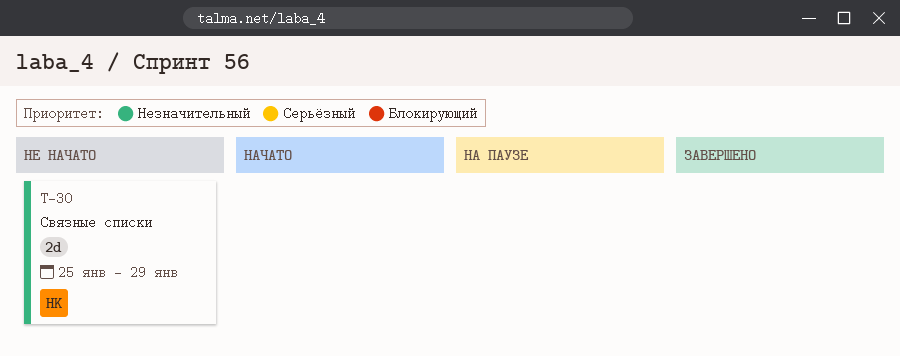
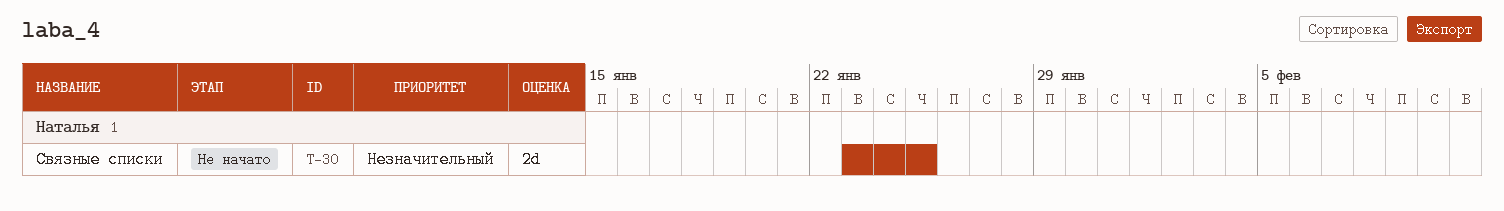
T-30, start: Jan 25 -> Jan 23
T-30, due: Jan 29 -> Jan 25

